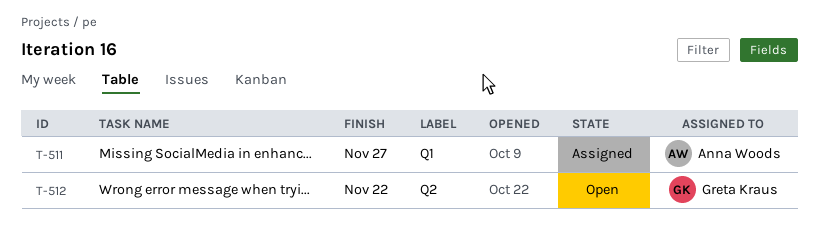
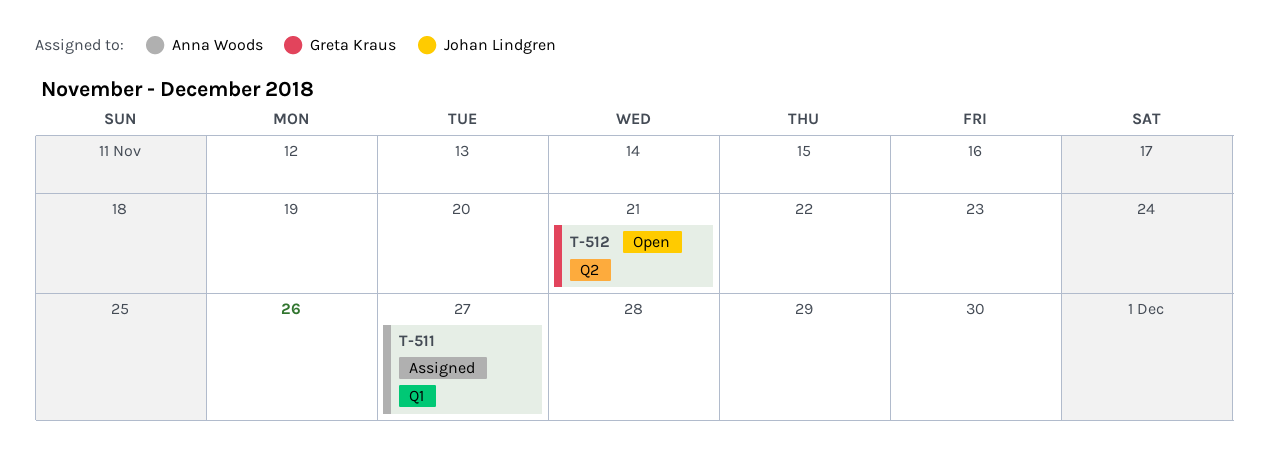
T-512, due: Nov 22 -> Nov 21

